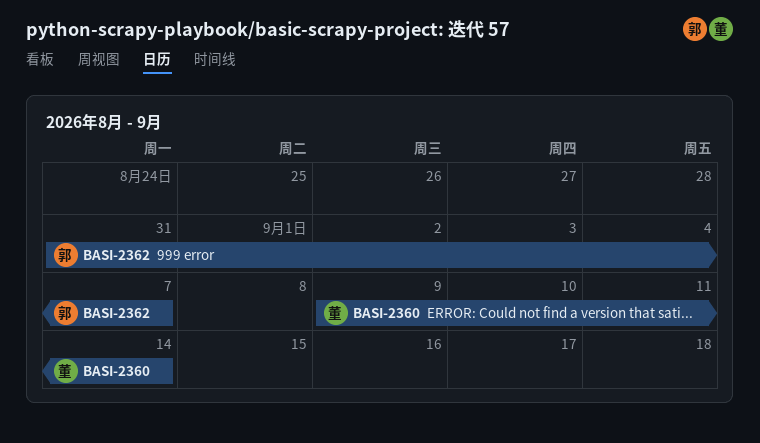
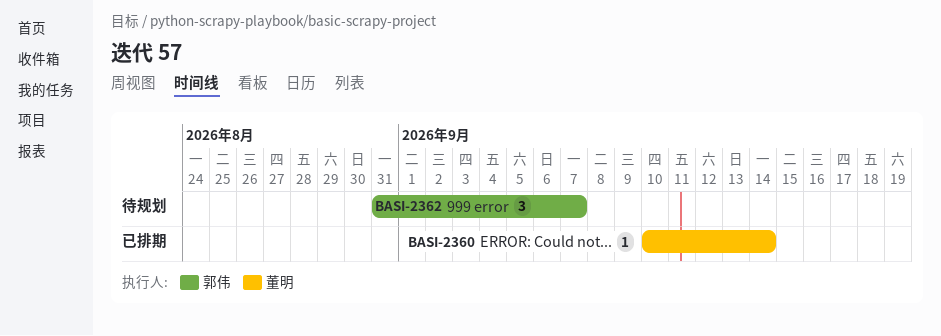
BASI-2360, start: Sep 9 -> Sep 10

